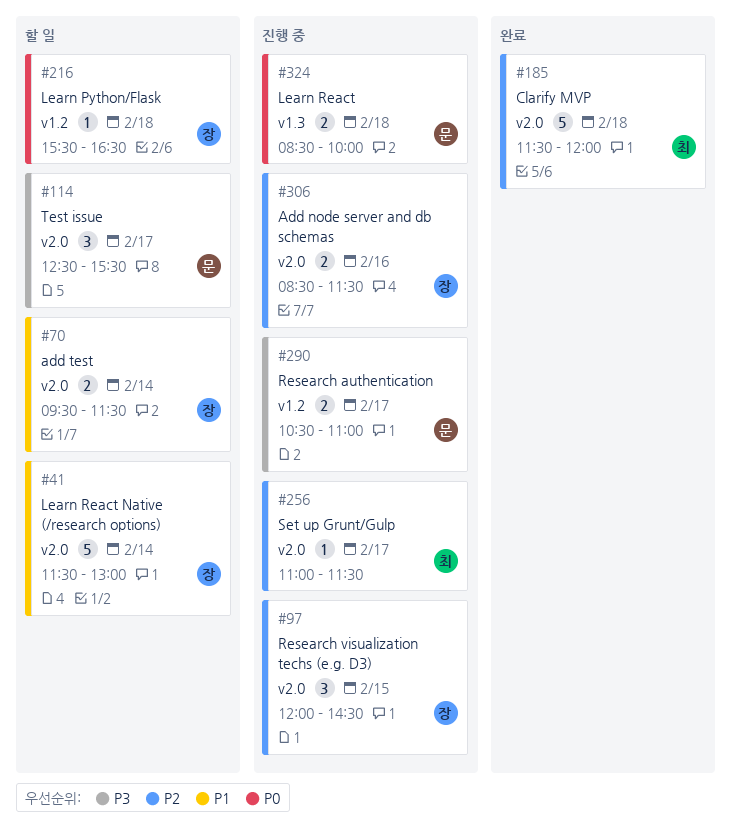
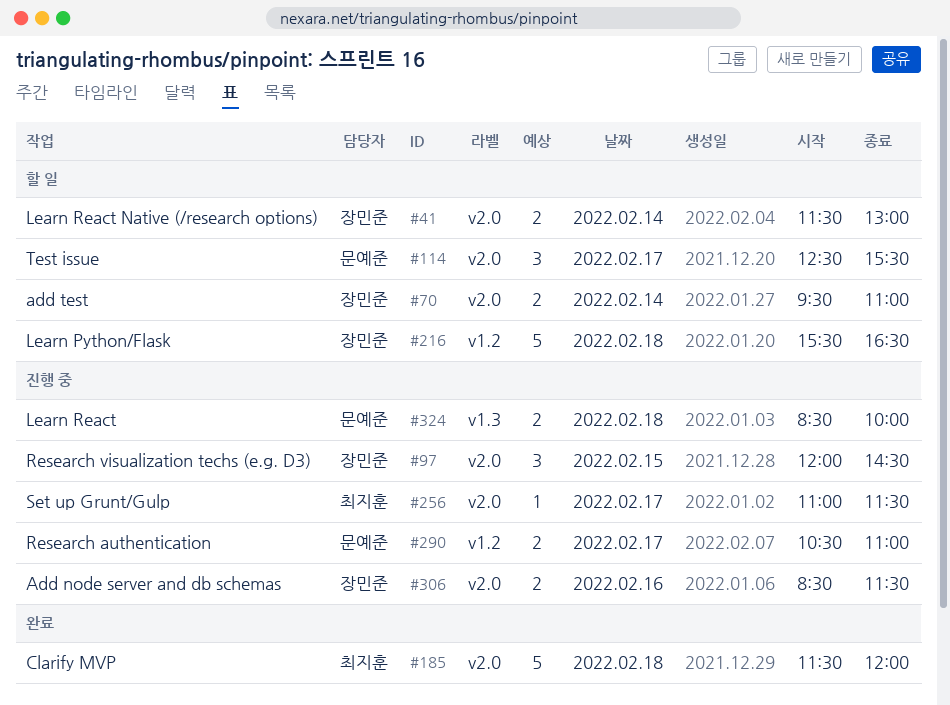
#41, estimate: 5 -> 2
#70, ends: 11:30 -> 11:00
#216, estimate: 1 -> 5

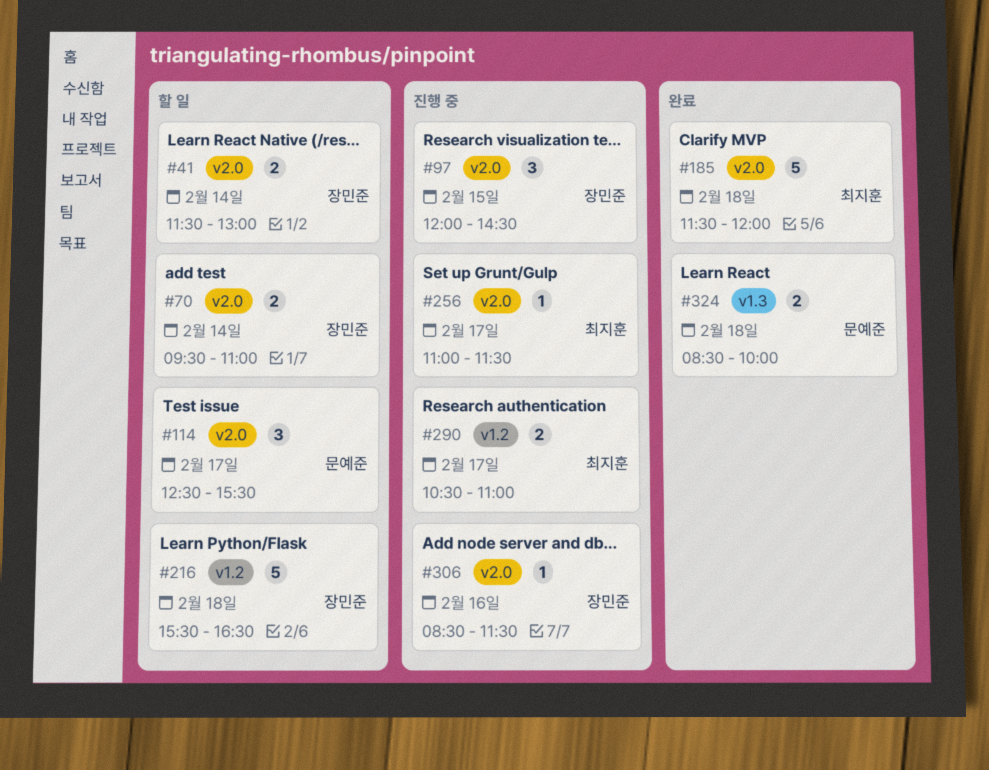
#290, owner: 문예준 -> 최지훈
#306, estimate: 2 -> 1
#324, status: 진행 중 -> 완료

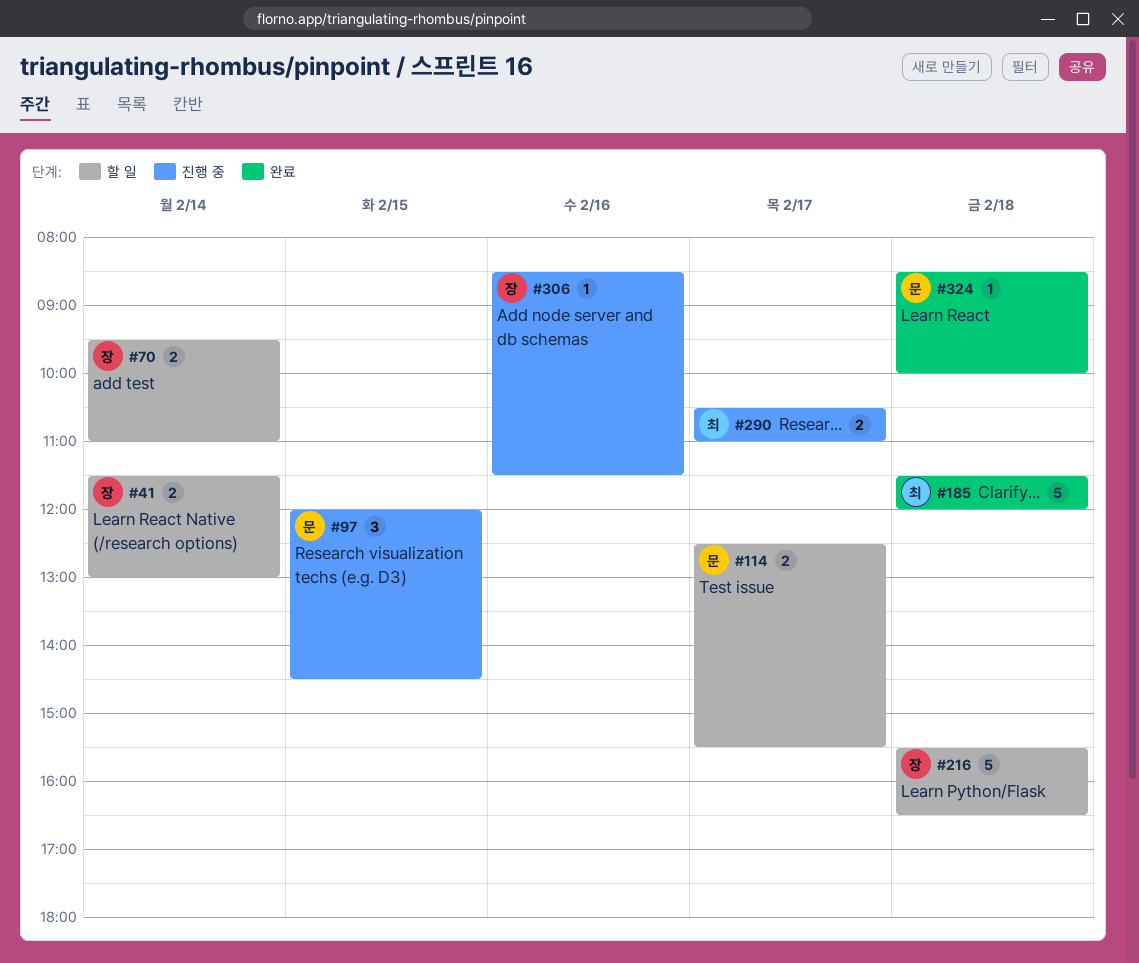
#97, owner: 장민준 -> 문예준
#114, estimate: 3 -> 2
#256: present -> none
#324, estimate: 2 -> 1

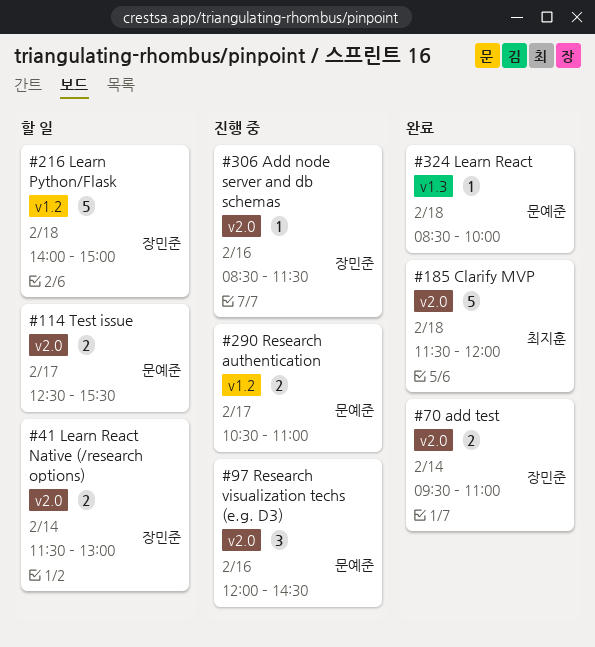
#70, status: 할 일 -> 완료
#97, day: Feb 15 -> Feb 16
#216, begins: 15:30 -> 14:00
#216, ends: 16:30 -> 15:00
#290, owner: 최지훈 -> 문예준

